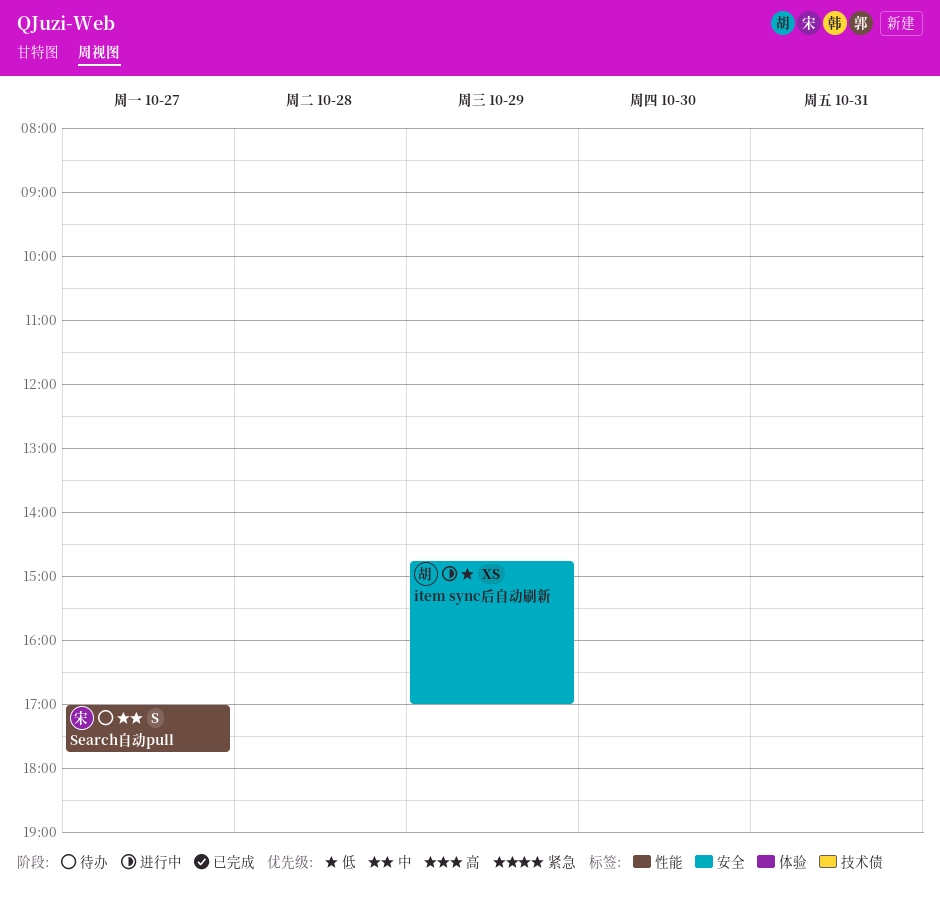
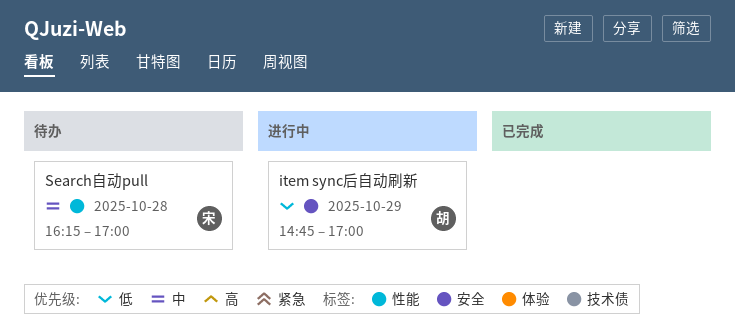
Search自动pull, day: Oct 27 -> Oct 28
Search自动pull, begins: 17:00 -> 16:15
Search自动pull, ends: 17:45 -> 17:00

